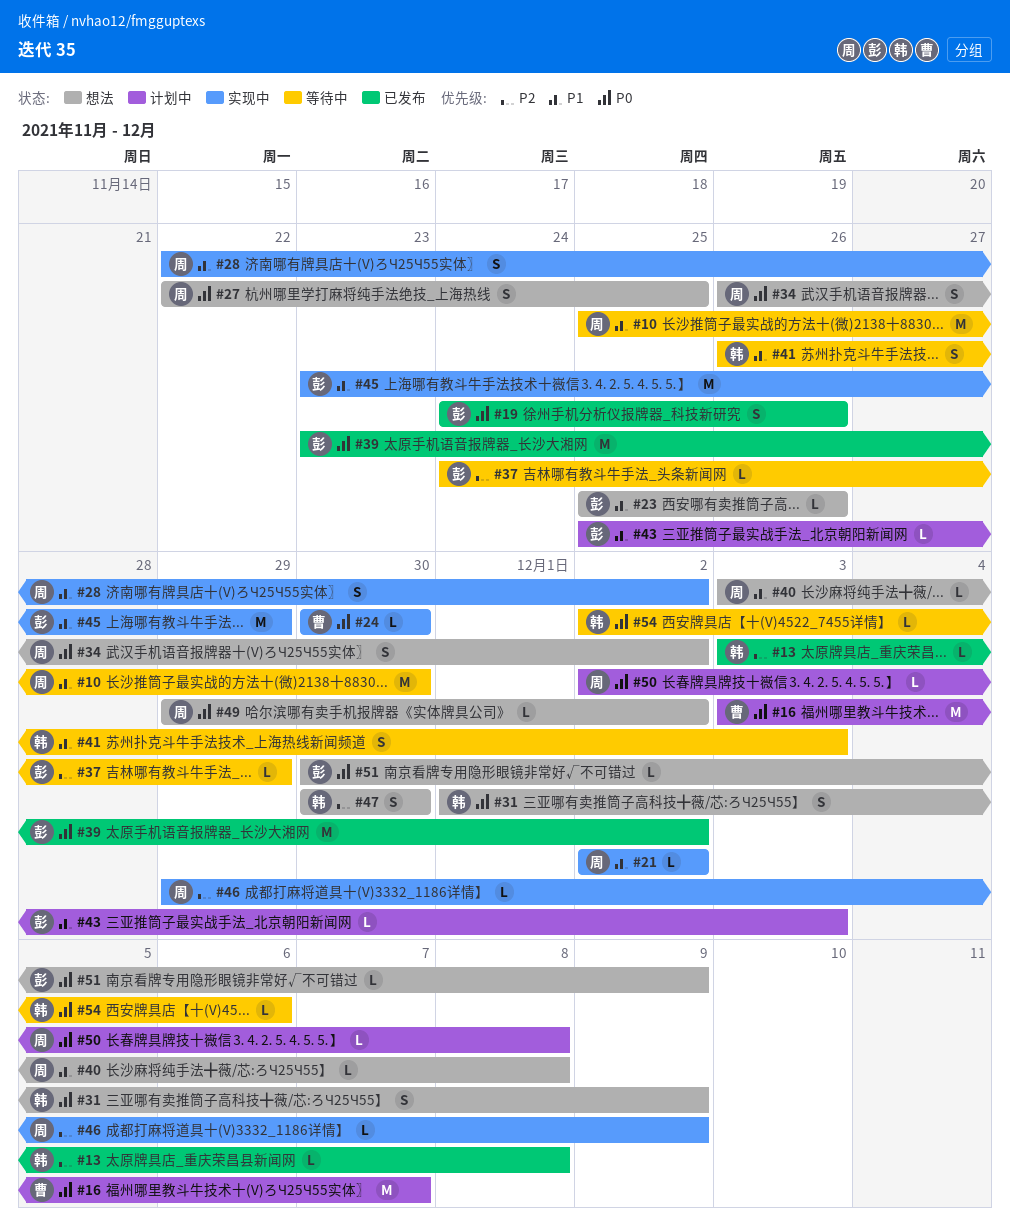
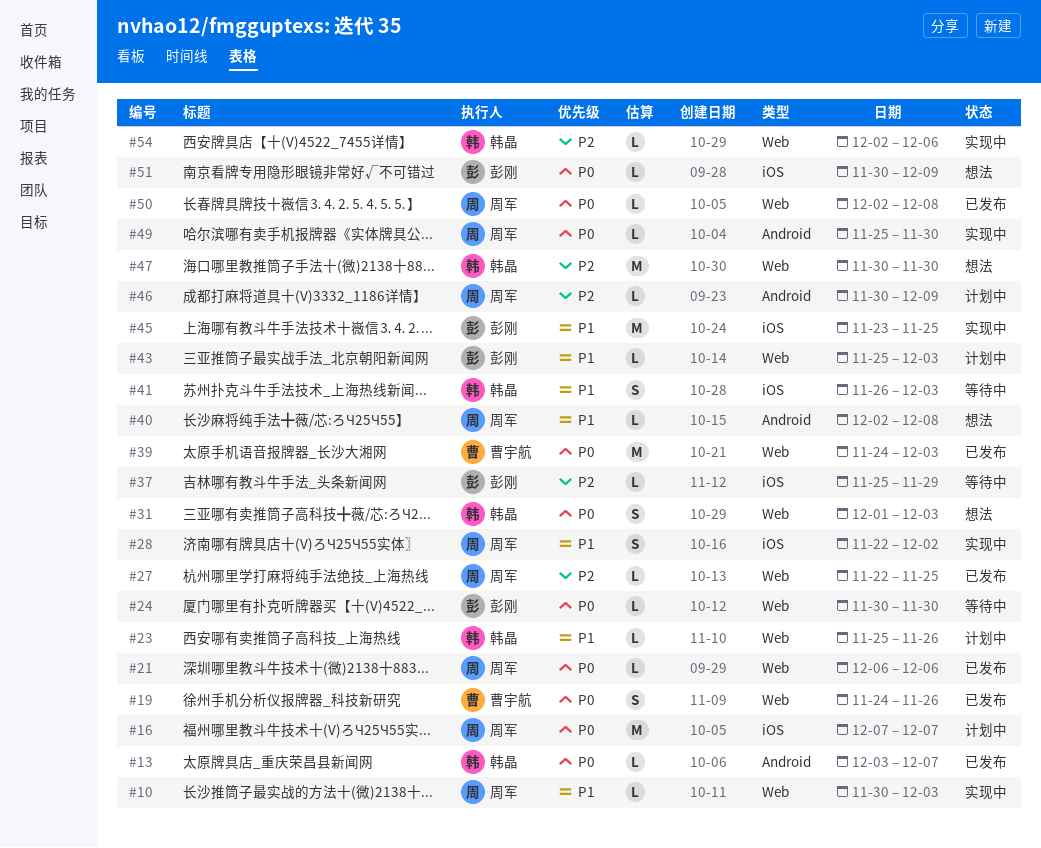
#10, status: 等待中 -> 实现中
#10, estimate: M -> L
#10, start: Nov 25 -> Nov 30
#10, due: Nov 30 -> Dec 3
#13, priority: P2 -> P0
#13, due: Dec 8 -> Dec 7
#16, owner: 曹宇航 -> 周军
#16, start: Dec 3 -> Dec 7
#19, owner: 彭刚 -> 曹宇航
#21, status: 实现中 -> 已发布
#21, priority: P1 -> P0
#21, start: Dec 2 -> Dec 6
#21, due: Dec 2 -> Dec 6
#23, status: 想法 -> 计划中
#23, owner: 彭刚 -> 韩晶
#24, status: 实现中 -> 等待中
#24, owner: 曹宇航 -> 彭刚
#27, status: 想法 -> 已发布
#27, priority: P0 -> P2
#27, estimate: S -> L
#31, due: Dec 9 -> Dec 3
#34: present -> none
#37, start: Nov 24 -> Nov 25
#39, owner: 彭刚 -> 曹宇航
#39, start: Nov 23 -> Nov 24
#39, due: Dec 2 -> Dec 3
#40, start: Dec 3 -> Dec 2
#45, due: Nov 29 -> Nov 25
#46, status: 实现中 -> 计划中
#46, start: Nov 29 -> Nov 30
#47, estimate: S -> M
#49, status: 想法 -> 实现中
#49, start: Nov 29 -> Nov 25
#49, due: Dec 2 -> Nov 30
#50, status: 计划中 -> 已发布
#54, status: 等待中 -> 实现中
#54, priority: P0 -> P2

